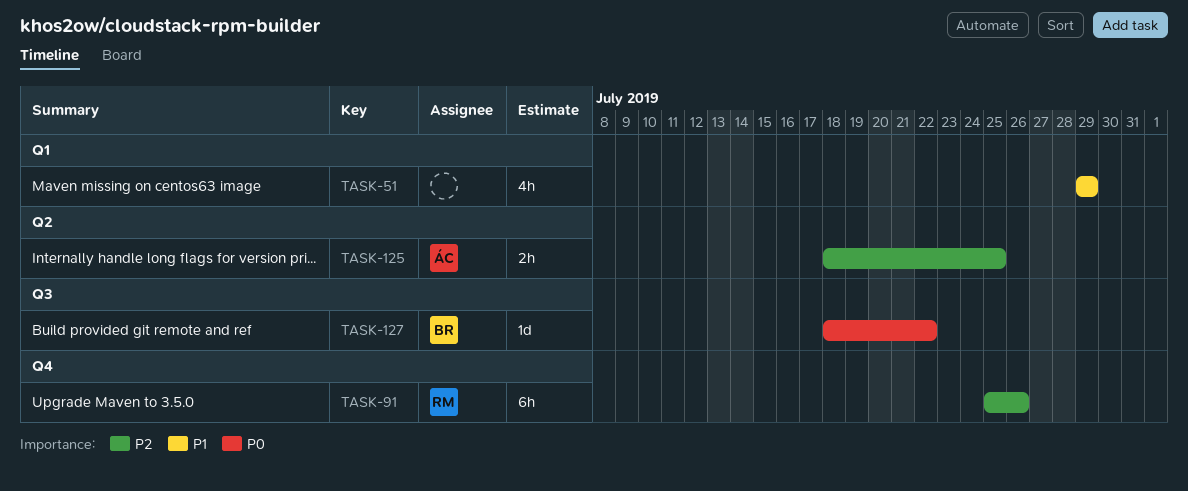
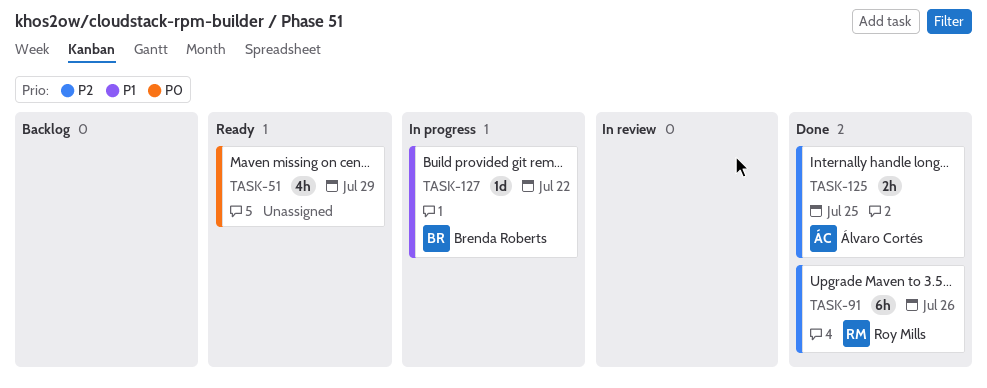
TASK-51, priority: P1 -> P0
TASK-127, priority: P0 -> P1

